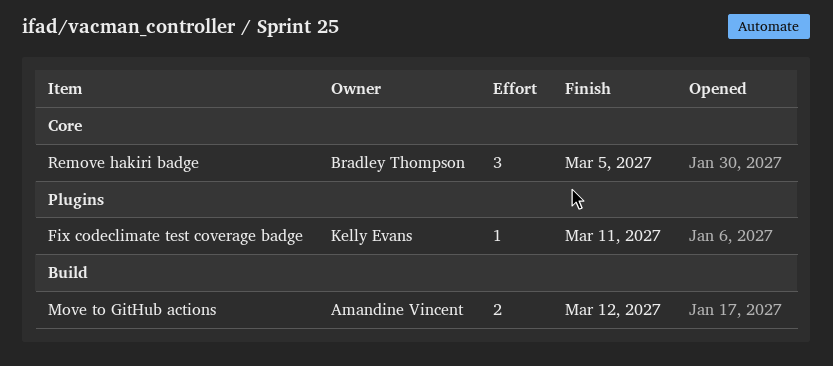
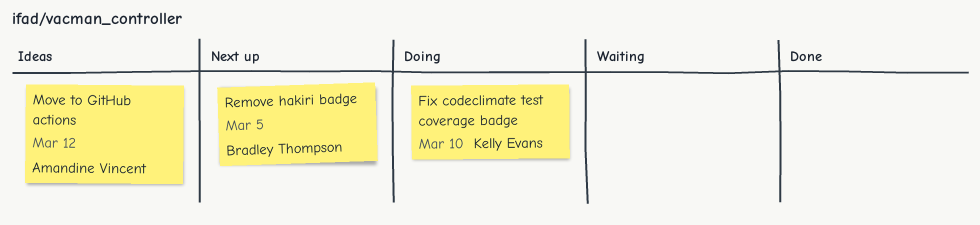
Fix codeclimate test coverage badge, due: Mar 11 -> Mar 10

